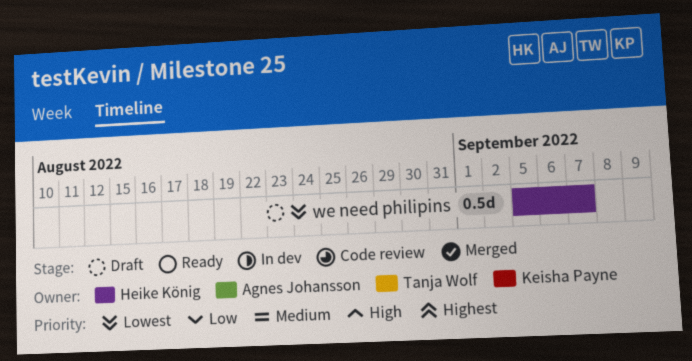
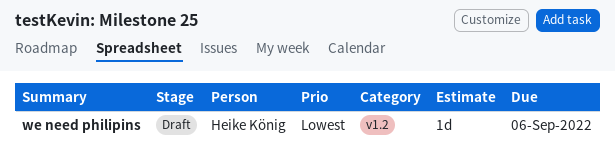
we need philipins, estimate: 0.5d -> 1d
we need philipins, due: Sep 7 -> Sep 6

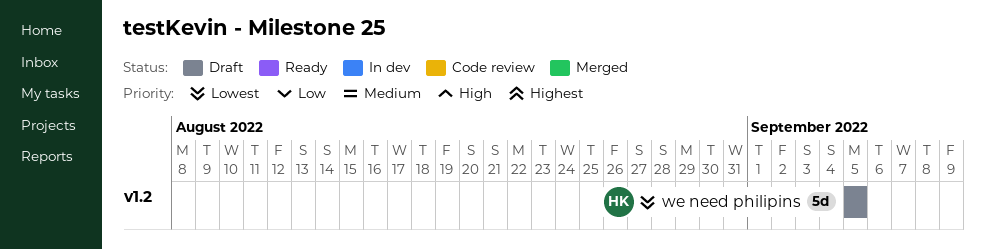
we need philipins, estimate: 1d -> 5d
we need philipins, due: Sep 6 -> Sep 5

